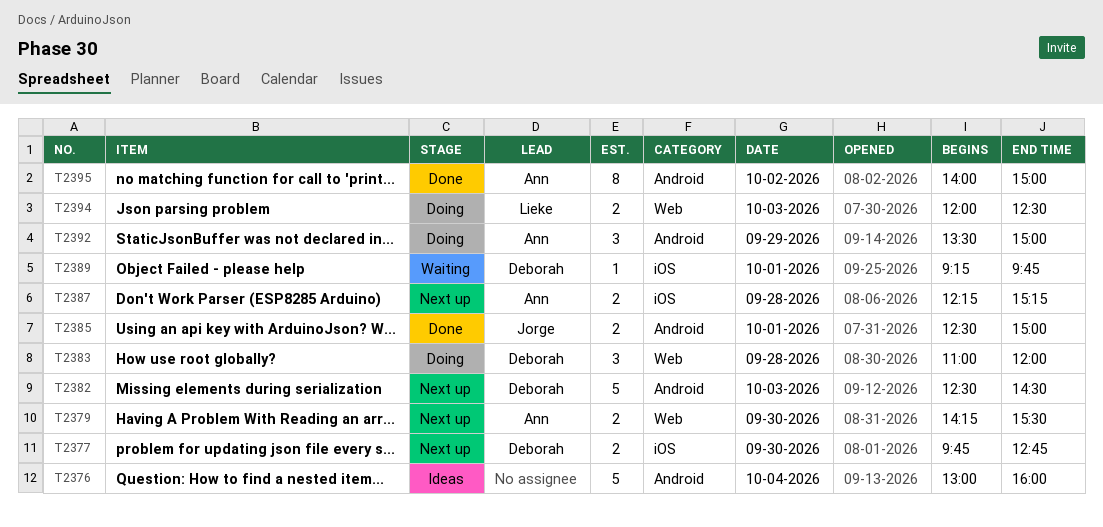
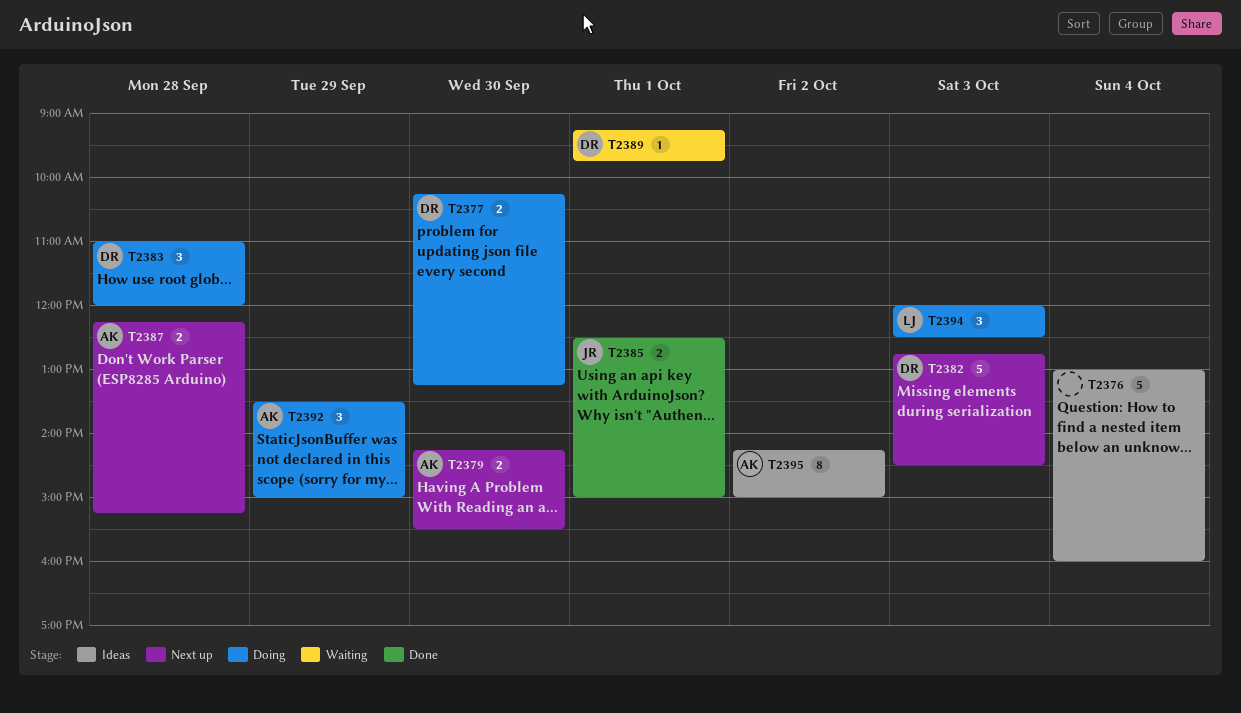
T2377, status: Next up -> Doing
T2377, begins: 09:45 -> 10:15
T2377, ends: 12:45 -> 13:15
T2382, begins: 12:30 -> 12:45
T2394, estimate: 2 -> 3
T2395, status: Done -> Ideas
T2395, begins: 14:00 -> 14:15

